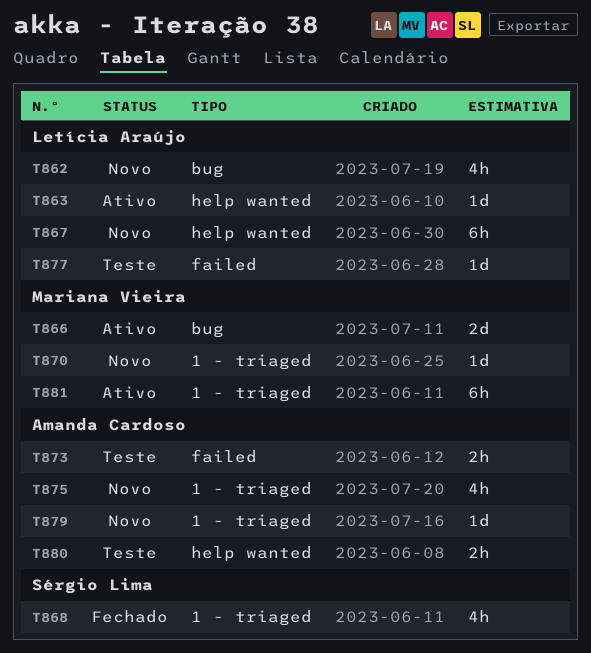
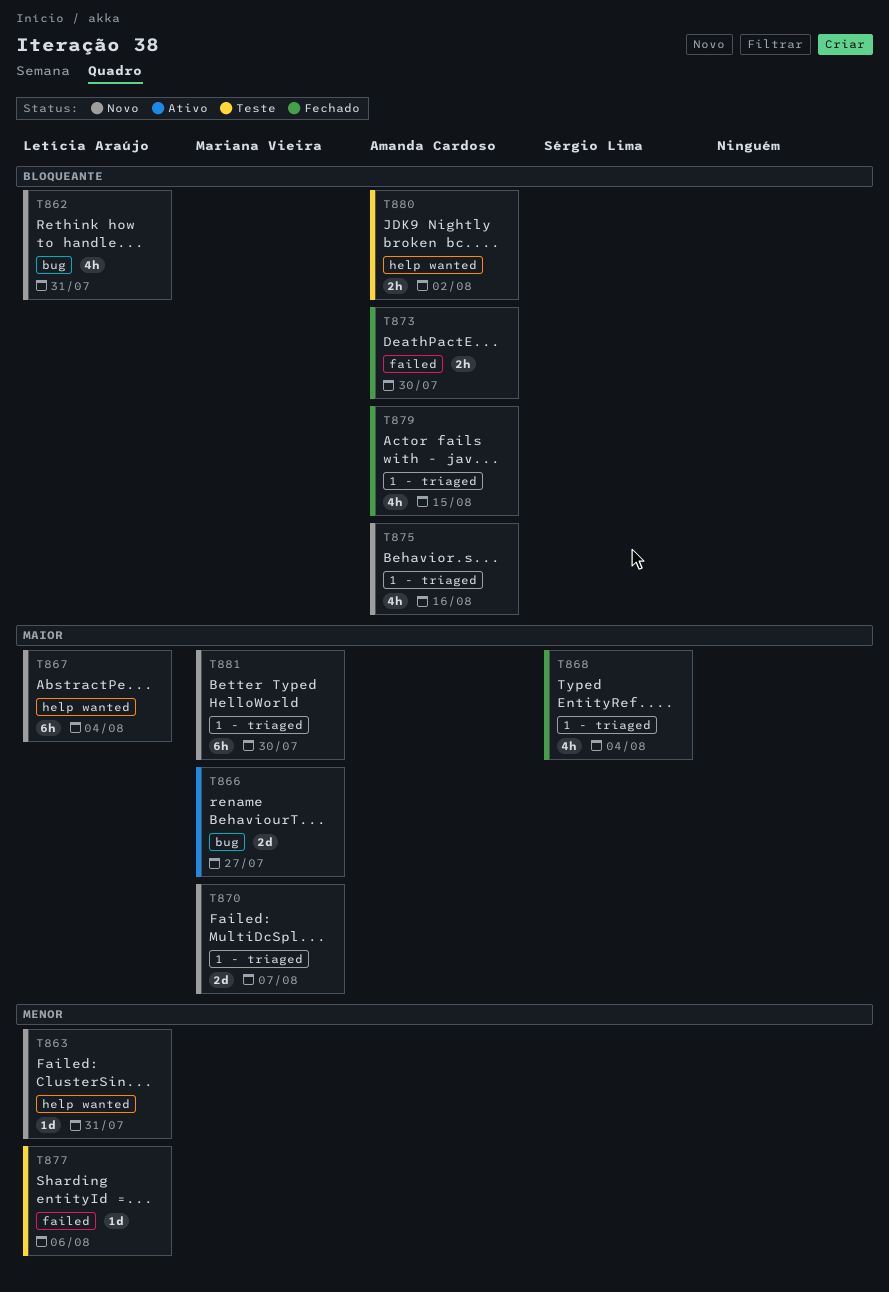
T863, status: Ativo -> Novo
T870, estimate: 1d -> 2d
T873, status: Teste -> Fechado
T879, status: Novo -> Fechado
T879, estimate: 1d -> 4h
T881, status: Ativo -> Novo

